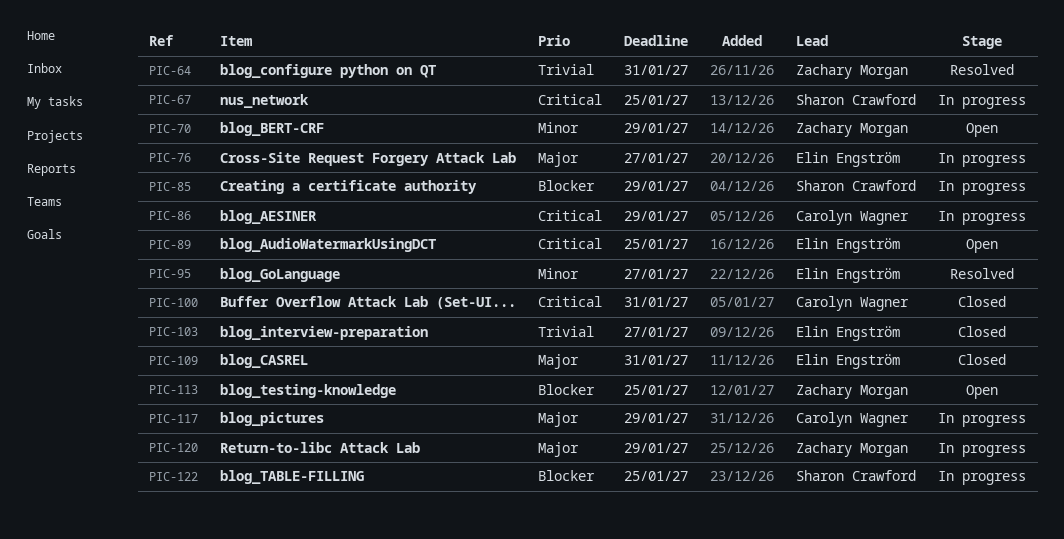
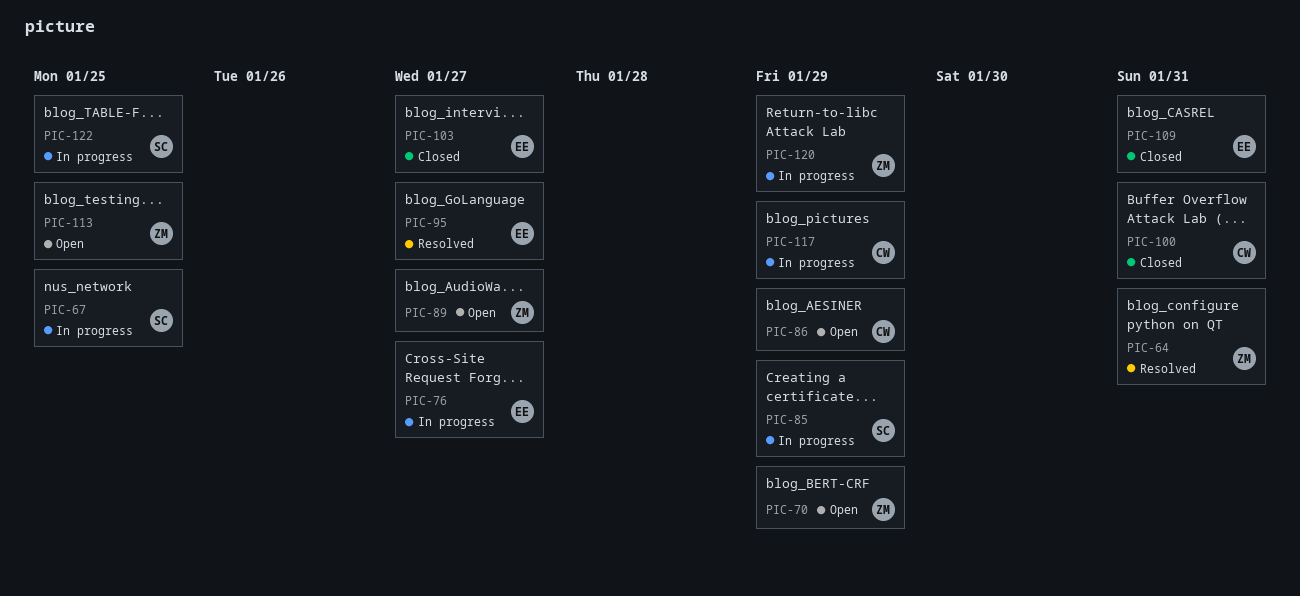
PIC-86, status: In progress -> Open
PIC-89, owner: Elin Engström -> Zachary Morgan
PIC-89, due: Jan 25 -> Jan 27

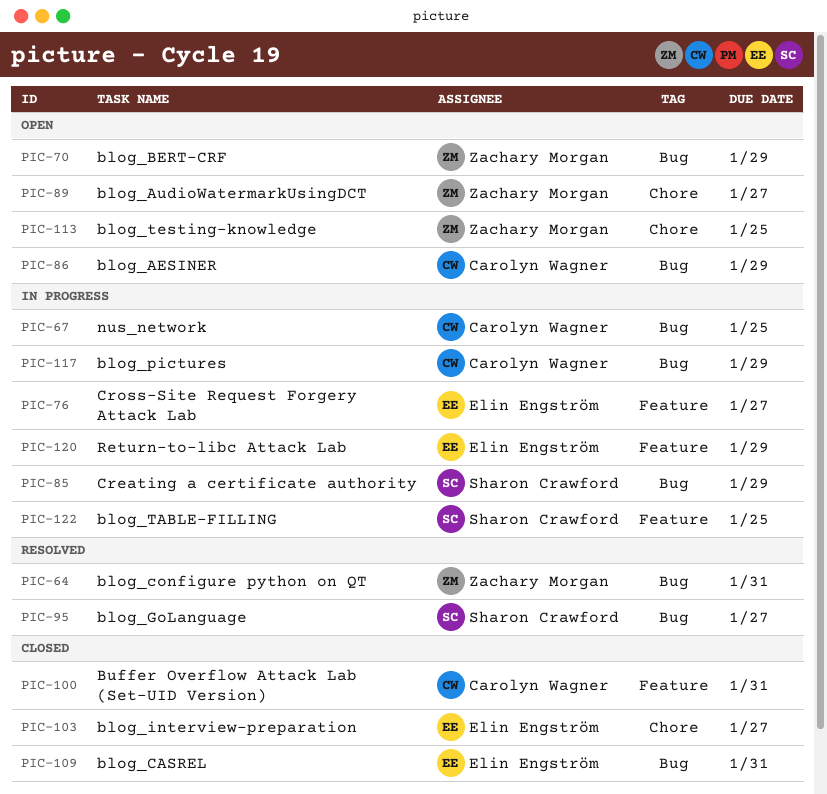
PIC-67, owner: Sharon Crawford -> Carolyn Wagner
PIC-95, owner: Elin Engström -> Sharon Crawford
PIC-120, owner: Zachary Morgan -> Elin Engström

